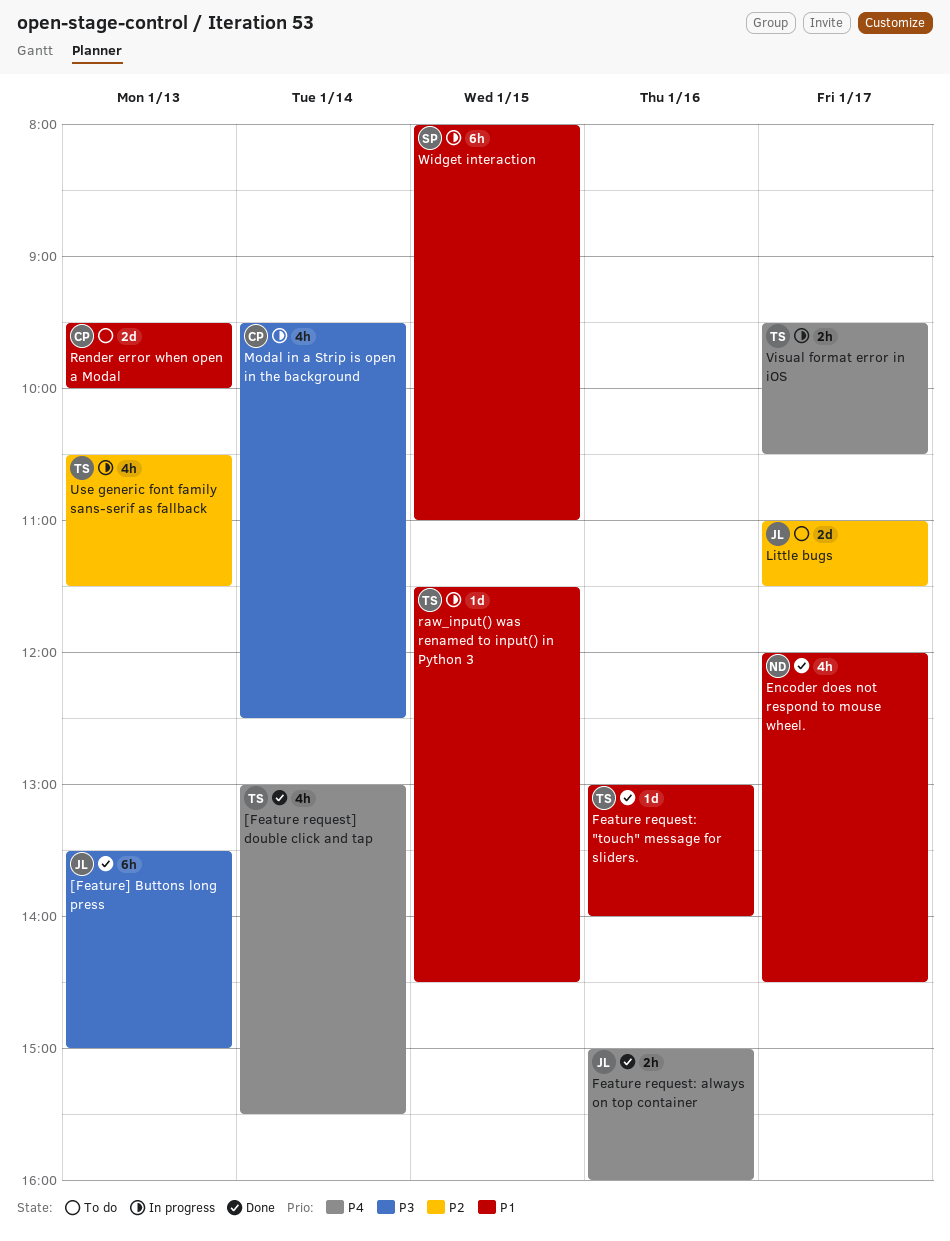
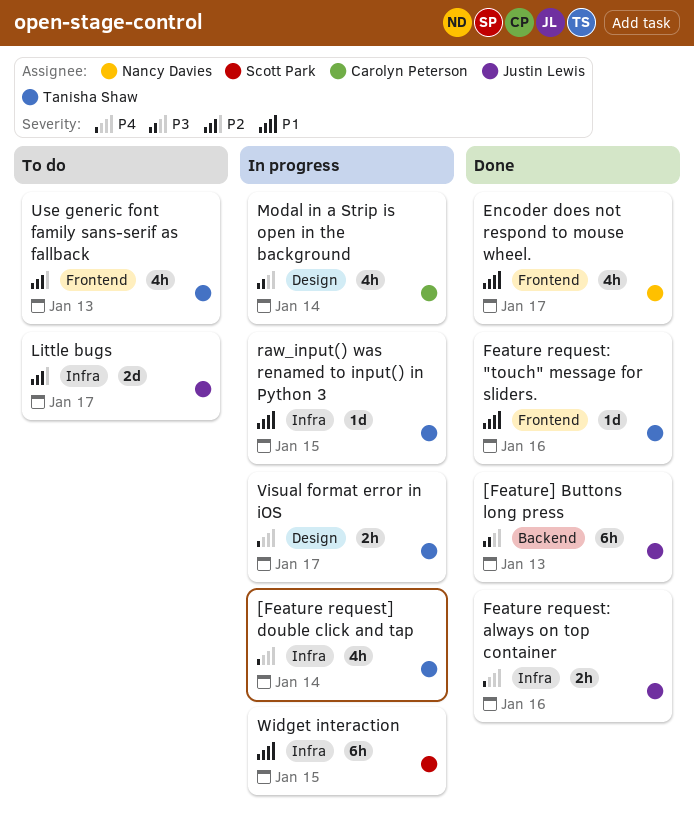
[Feature request] double click and tap, status: Done -> In progress
Render error when open a Modal: present -> none
Use generic font family sans-serif as fallback, status: In progress -> To do

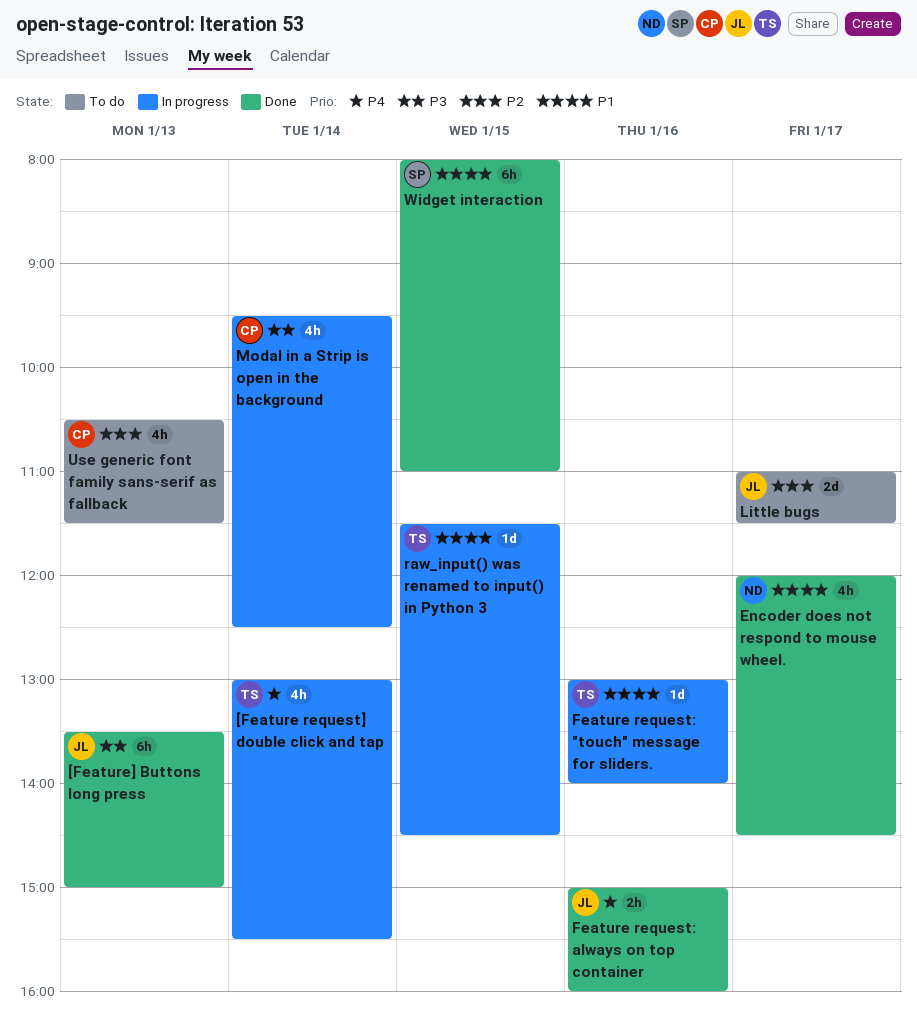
Feature request: "touch" message for sliders., status: Done -> In progress
Use generic font family sans-serif as fallback, owner: Tanisha Shaw -> Carolyn Peterson
Visual format error in iOS: present -> none
Widget interaction, status: In progress -> Done

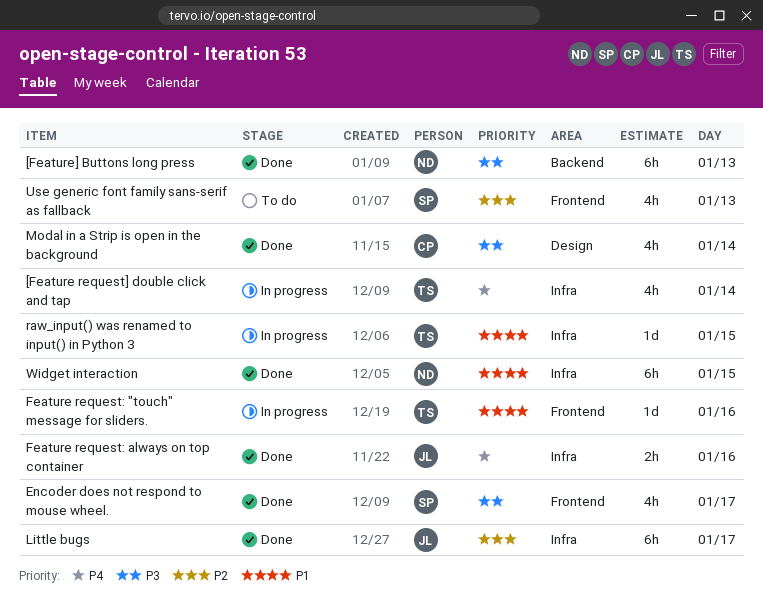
[Feature] Buttons long press, owner: JL -> ND
Encoder does not respond to mouse wheel., owner: ND -> SP
Encoder does not respond to mouse wheel., priority: P1 -> P3
Little bugs, status: To do -> Done
Little bugs, estimate: 2d -> 6h
Modal in a Strip is open in the background, status: In progress -> Done
Use generic font family sans-serif as fallback, owner: CP -> SP
Widget interaction, owner: SP -> ND

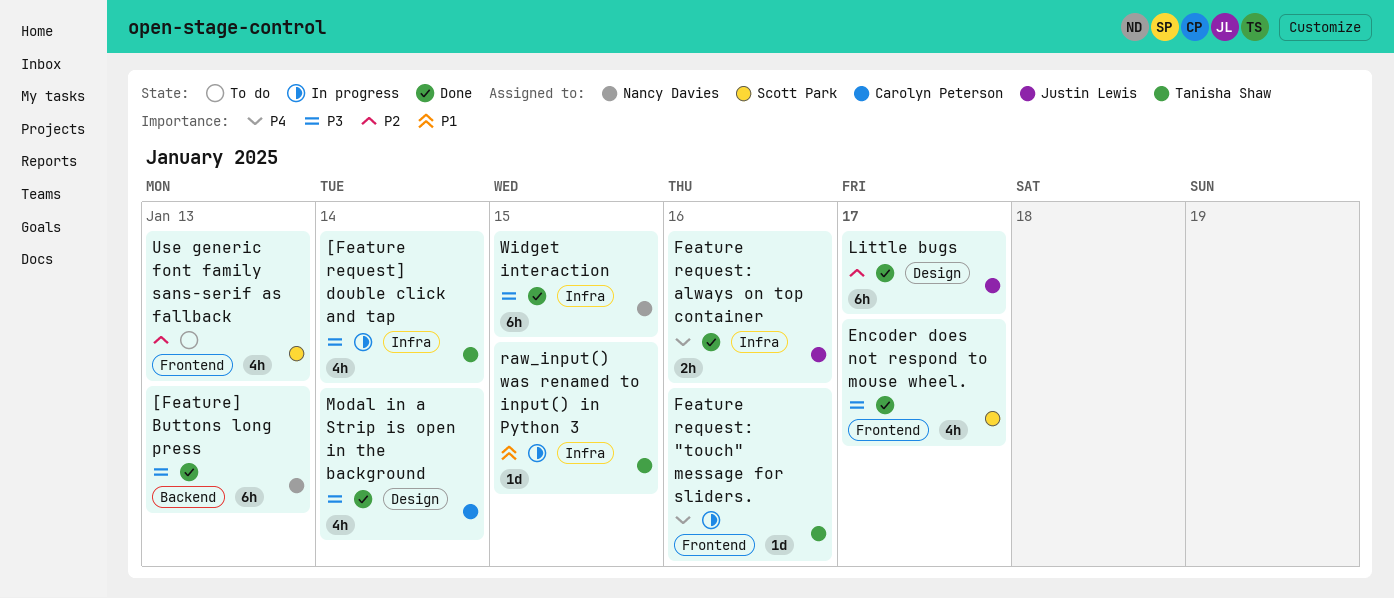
[Feature request] double click and tap, priority: P4 -> P3
Feature request: "touch" message for sliders., priority: P1 -> P4
Little bugs, label: Infra -> Design
Widget interaction, priority: P1 -> P3

